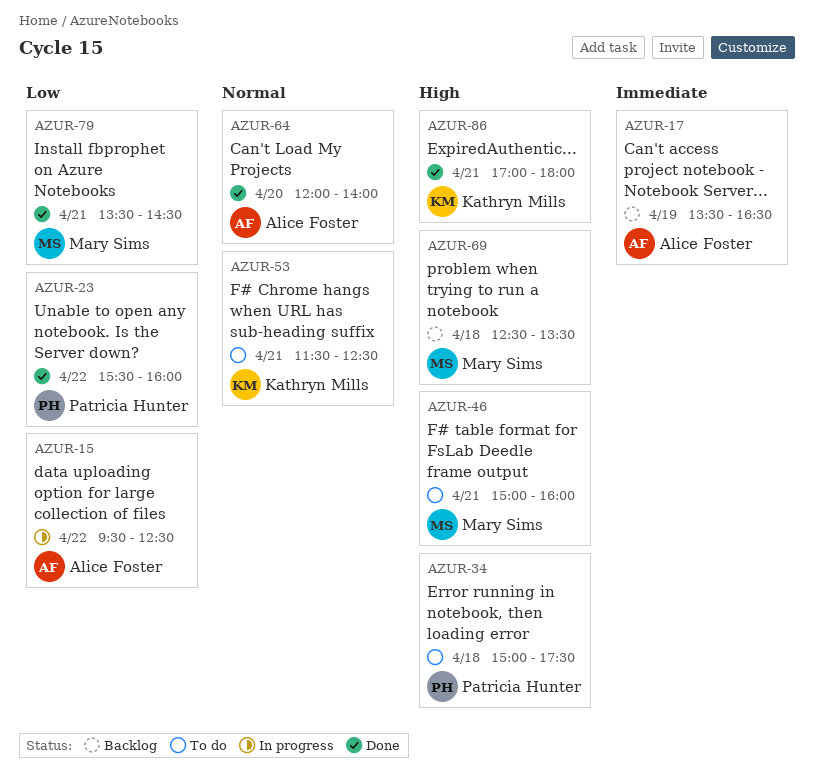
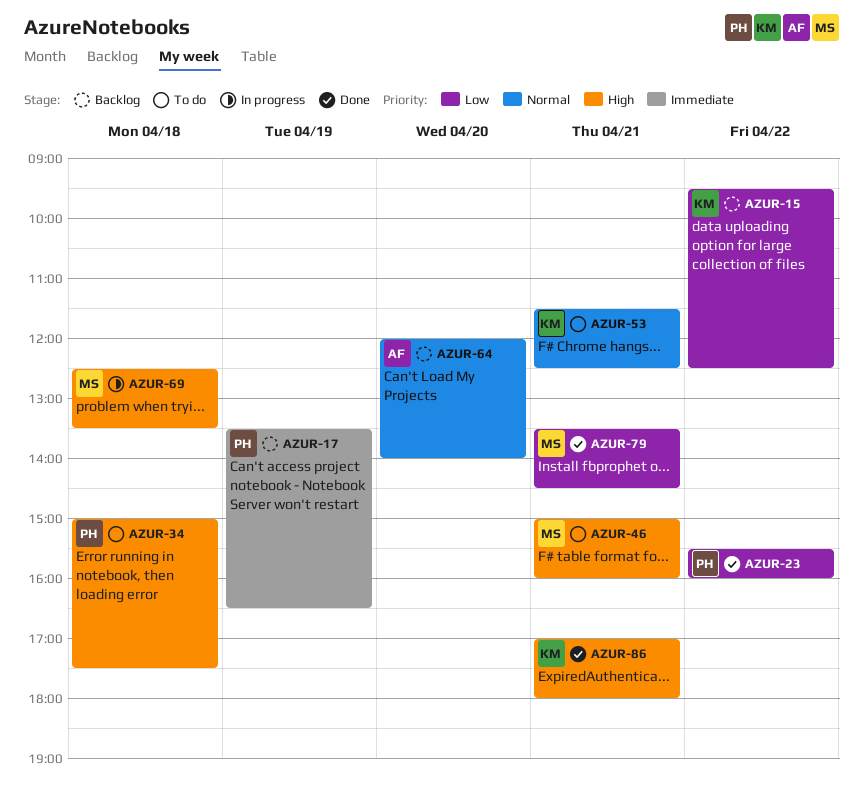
AZUR-15, status: In progress -> Backlog
AZUR-15, owner: Alice Foster -> Kathryn Mills
AZUR-17, owner: Alice Foster -> Patricia Hunter
AZUR-64, status: Done -> Backlog
AZUR-69, status: Backlog -> In progress

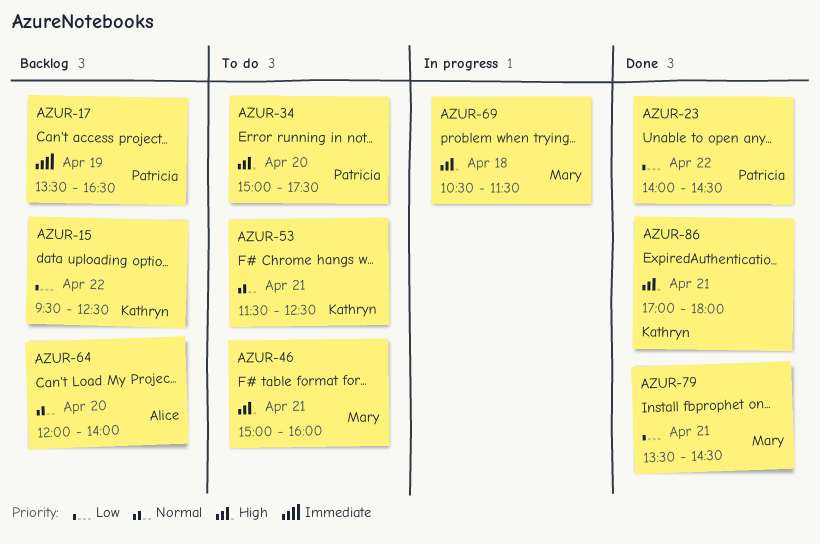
AZUR-23, begins: 15:30 -> 14:00
AZUR-23, ends: 16:00 -> 14:30
AZUR-34, day: Apr 18 -> Apr 20
AZUR-69, begins: 12:30 -> 10:30
AZUR-69, ends: 13:30 -> 11:30

